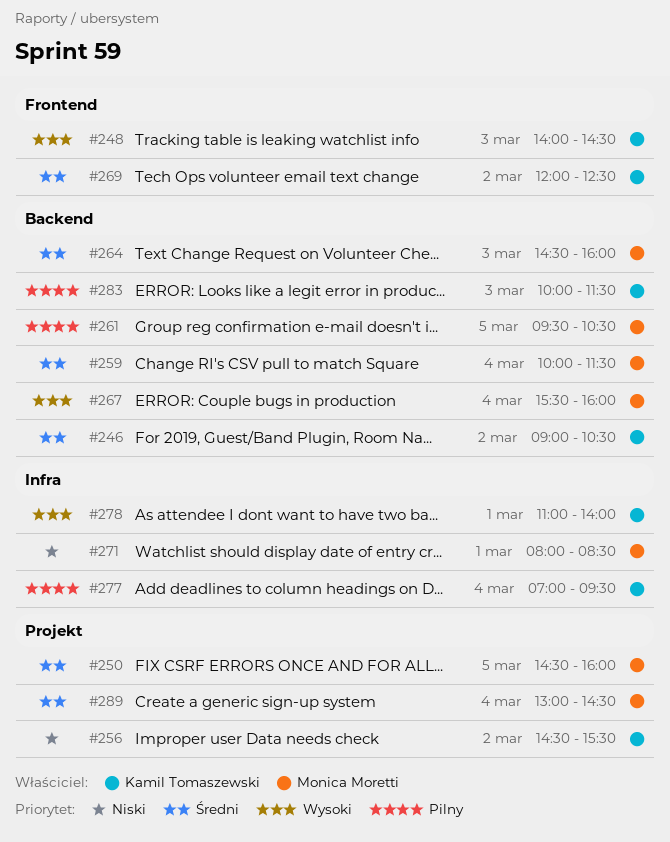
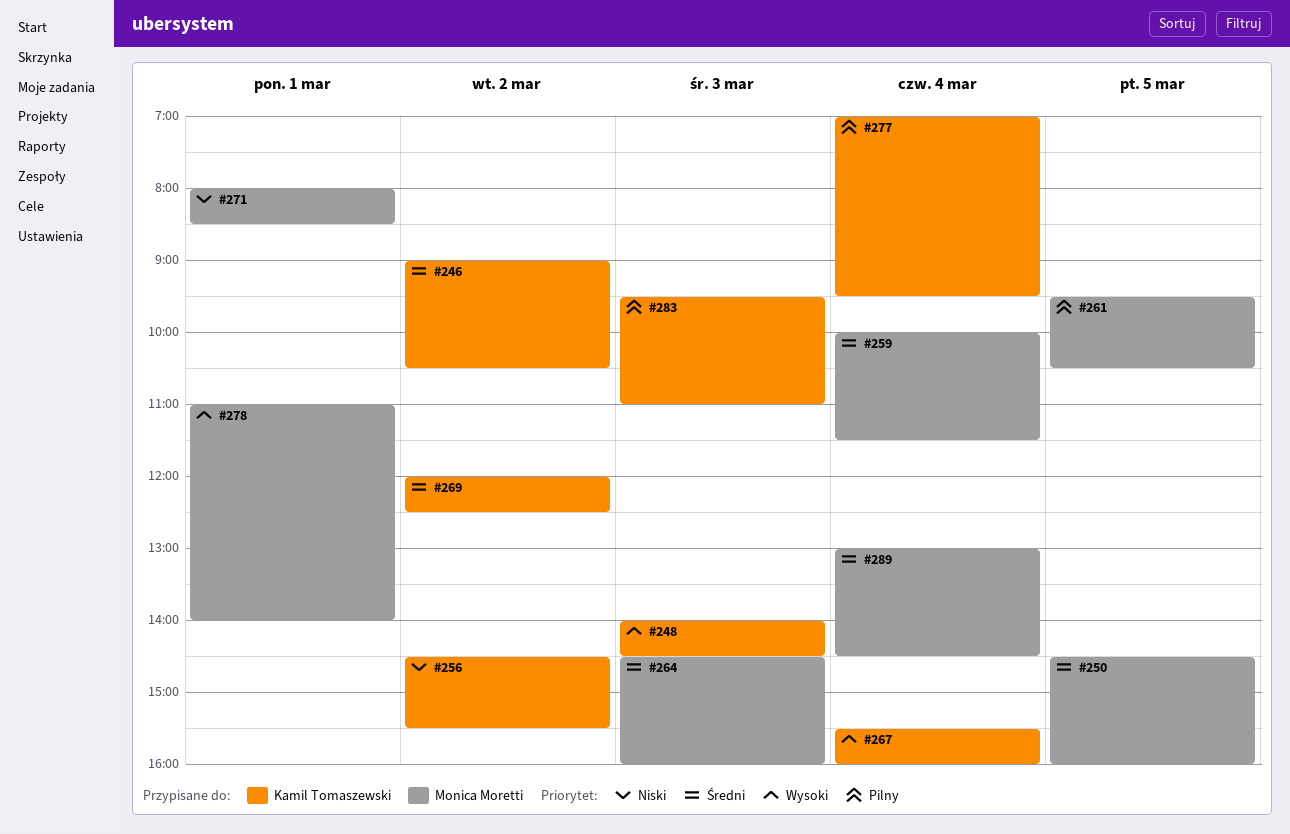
#267, owner: Monica Moretti -> Kamil Tomaszewski
#278, owner: Kamil Tomaszewski -> Monica Moretti
#283, begins: 10:00 -> 09:30
#283, ends: 11:30 -> 11:00

